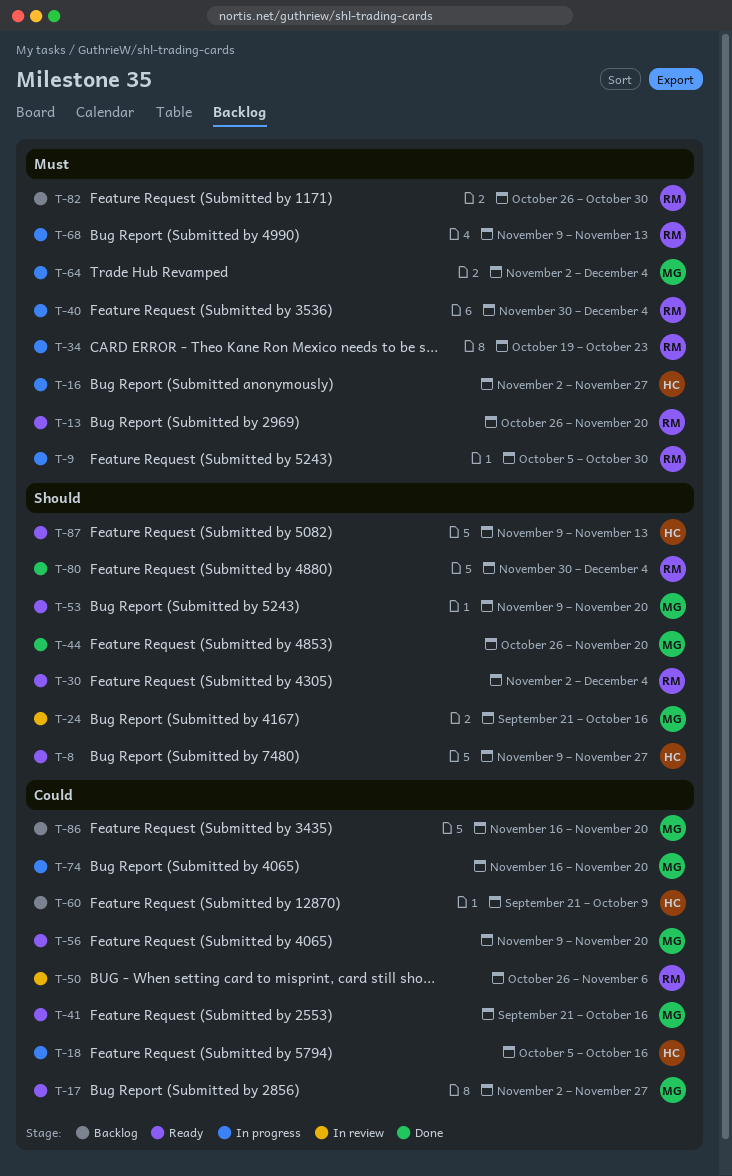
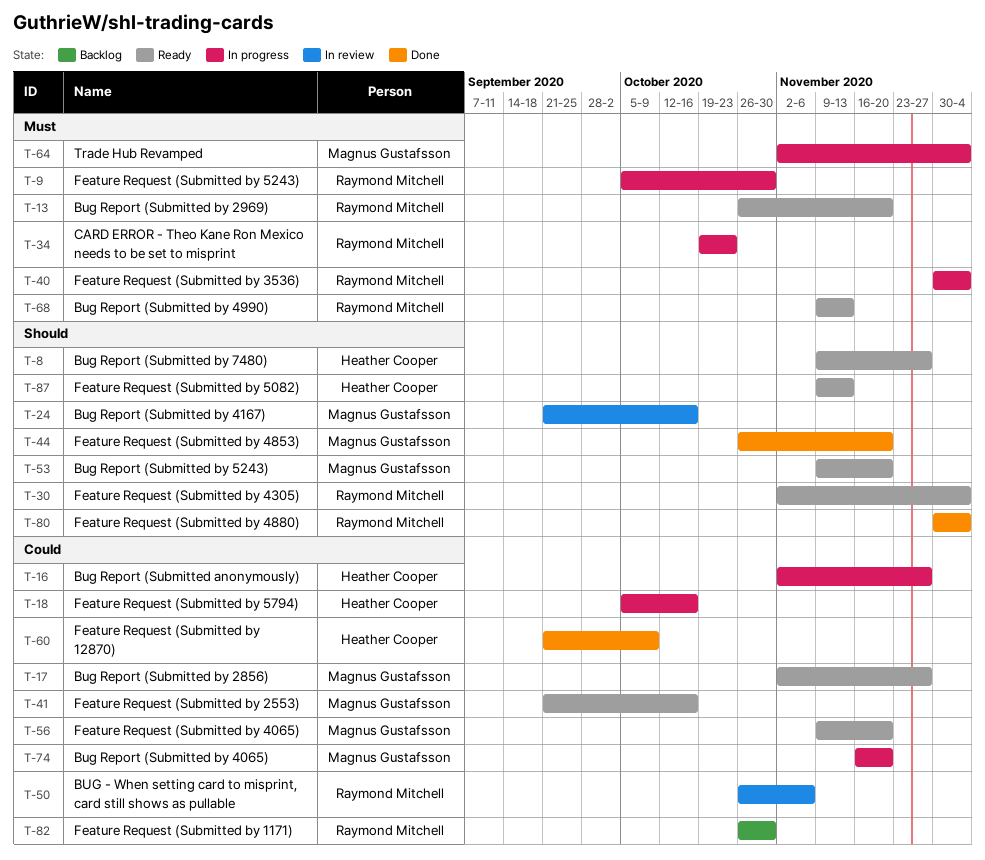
T-16, priority: Must -> Could
T-60, status: Backlog -> Done
T-68, status: In progress -> Ready
T-82, priority: Must -> Could
T-86: present -> none

